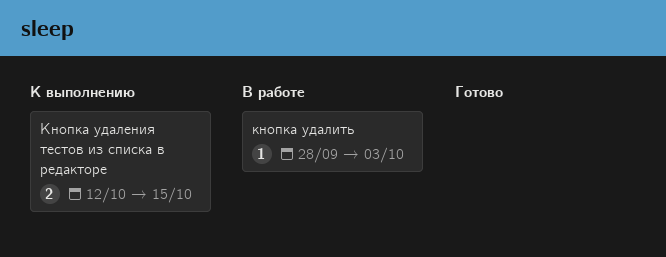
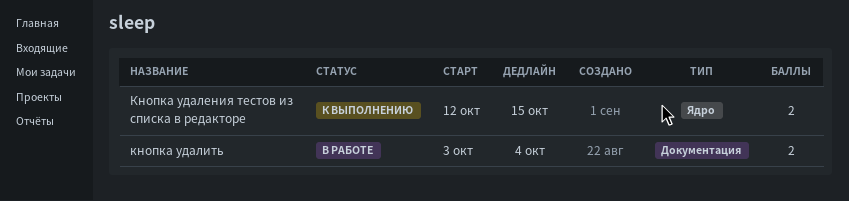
кнопка удалить, estimate: 1 -> 2
кнопка удалить, start: Sep 28 -> Oct 3
кнопка удалить, due: Oct 3 -> Oct 4

